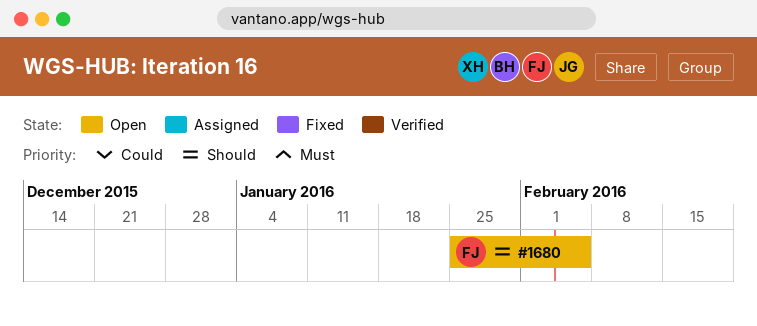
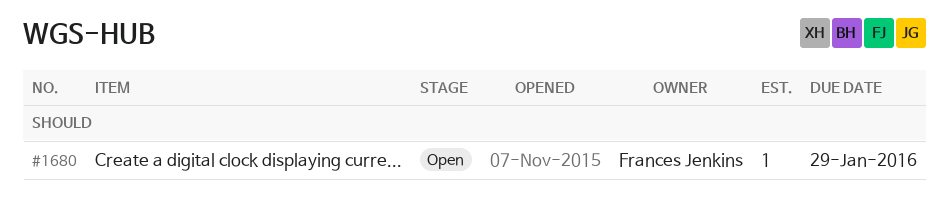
#1680, due: Feb 5 -> Jan 29

